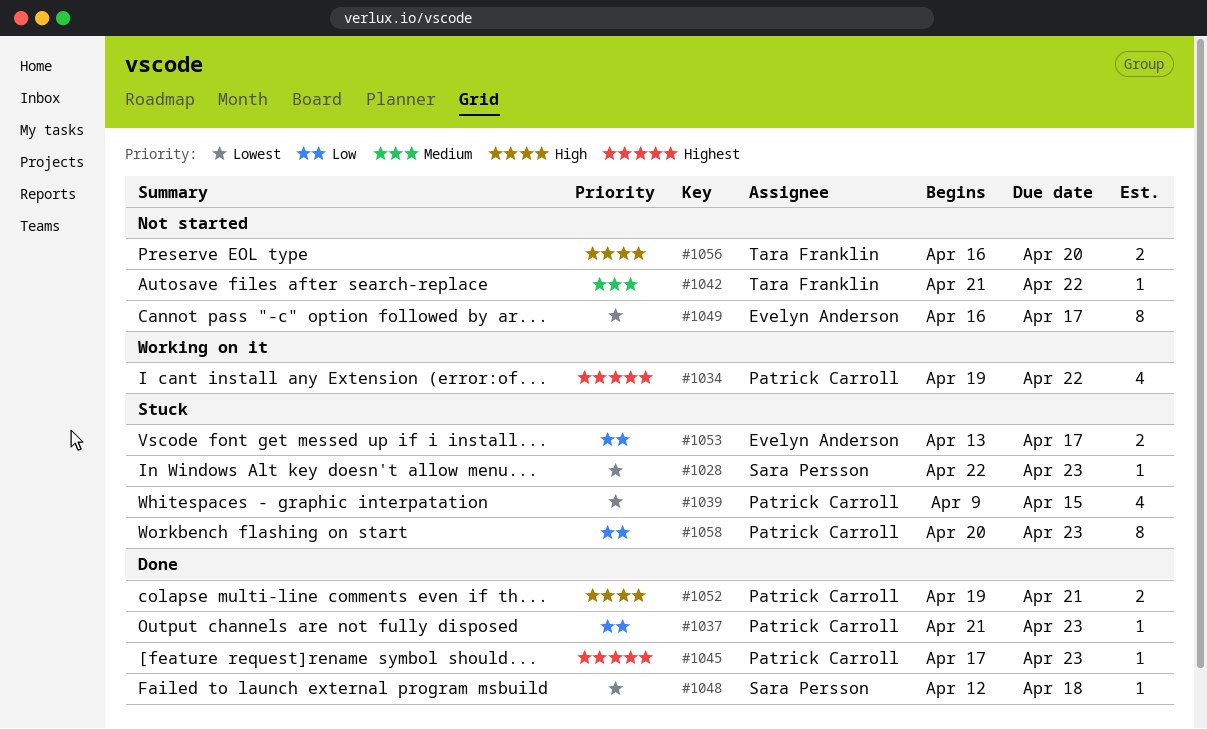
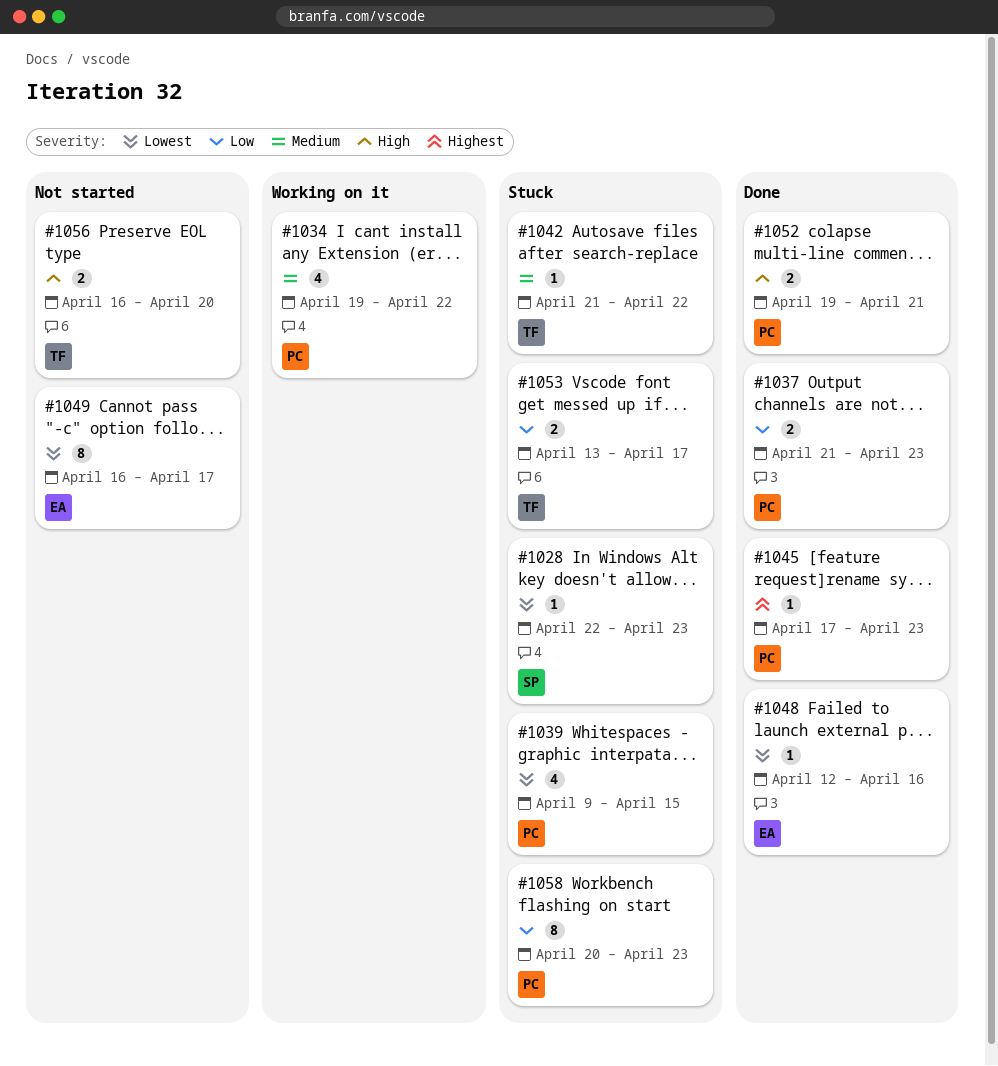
#1034, priority: Highest -> Medium
#1037, estimate: 1 -> 2
#1042, status: Not started -> Stuck
#1048, owner: Sara Persson -> Evelyn Anderson
#1048, due: Apr 18 -> Apr 16
#1053, owner: Evelyn Anderson -> Tara Franklin

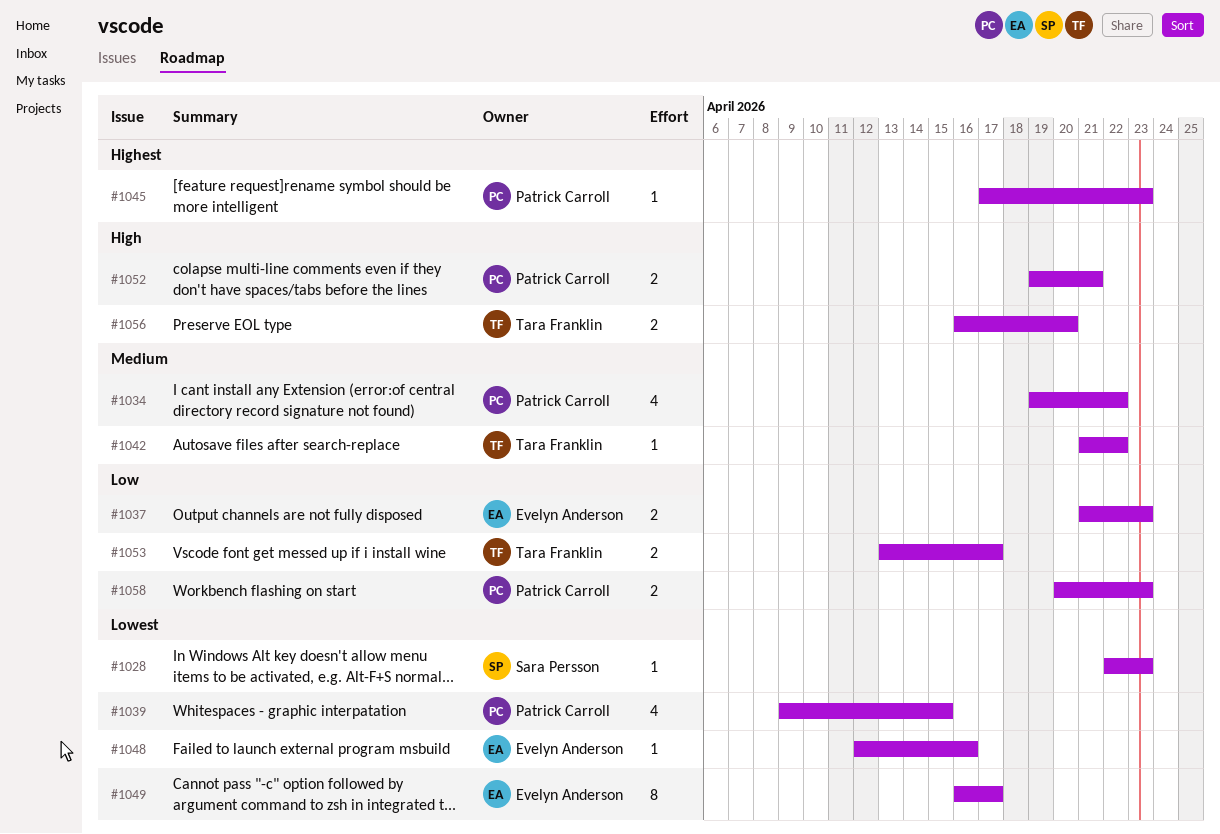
#1037, owner: Patrick Carroll -> Evelyn Anderson
#1058, estimate: 8 -> 2

